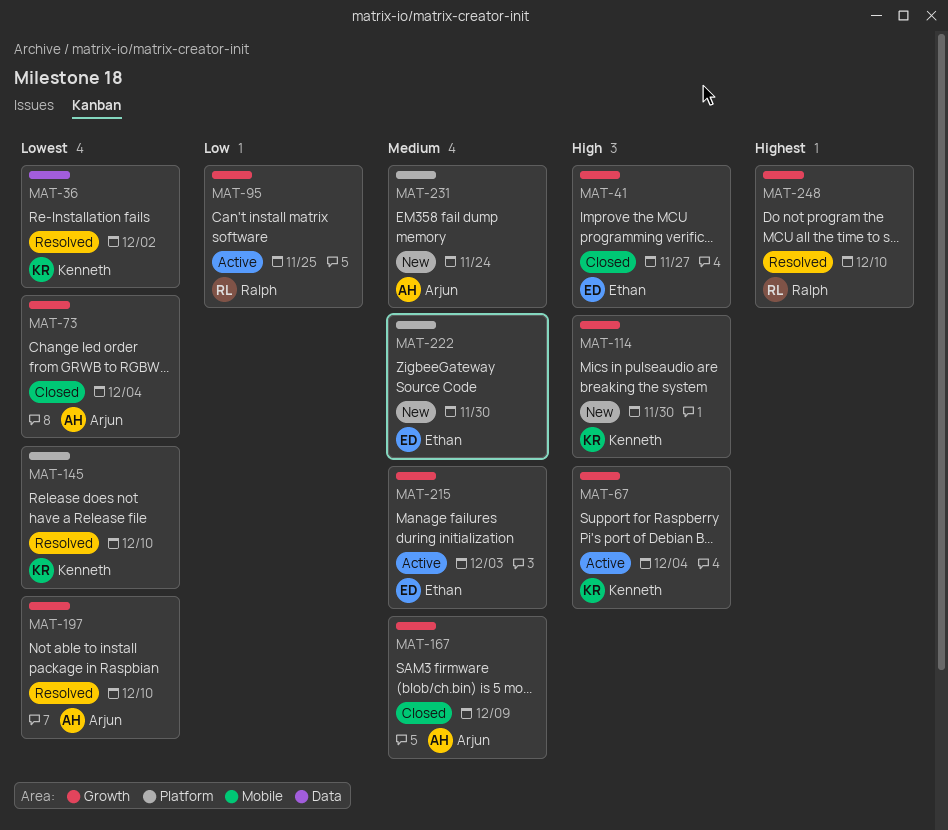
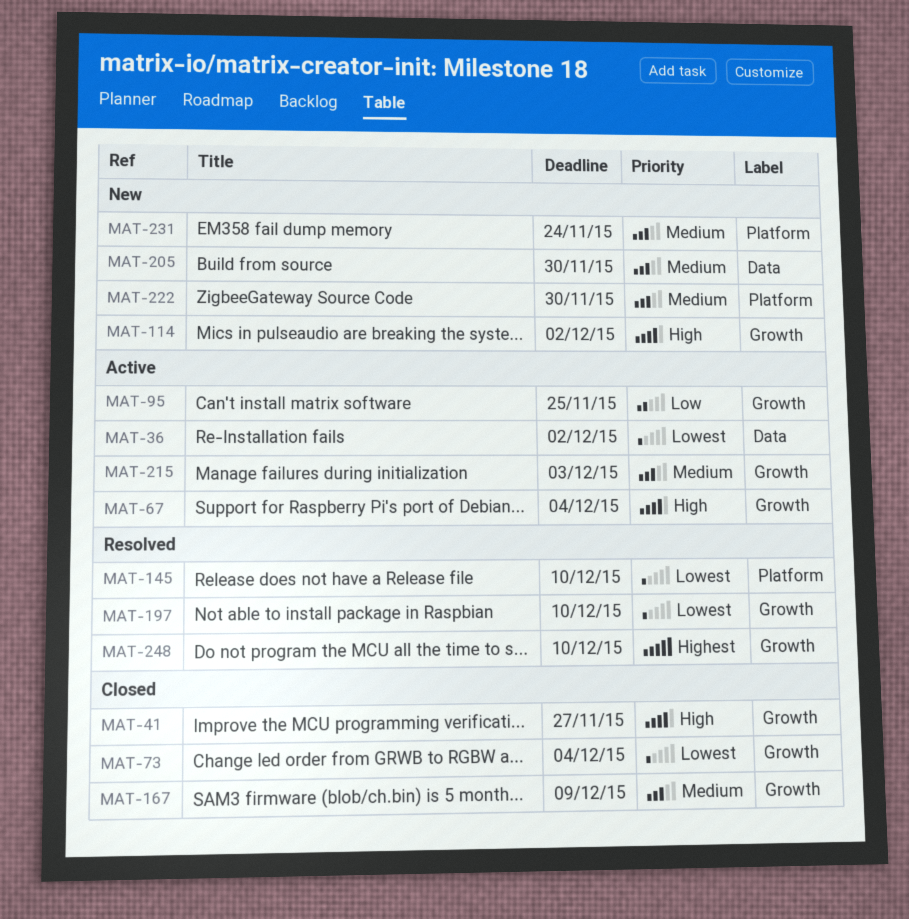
MAT-36, status: Resolved -> Active
MAT-114, due: Nov 30 -> Dec 2
MAT-205: none -> present

